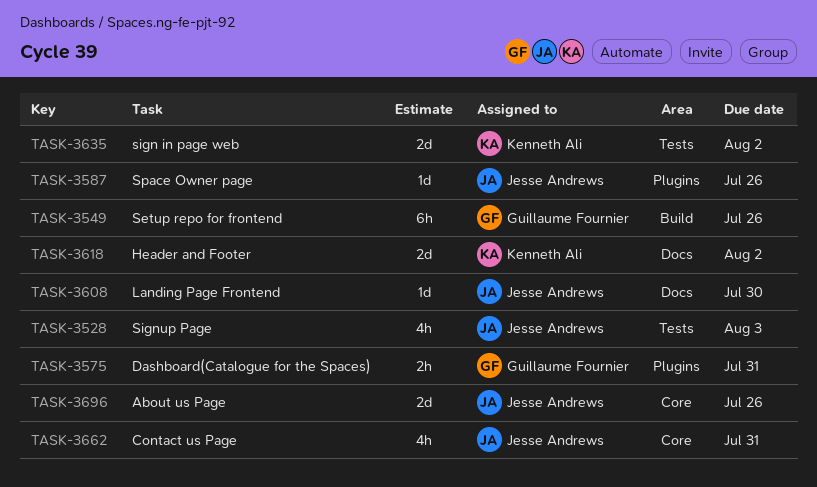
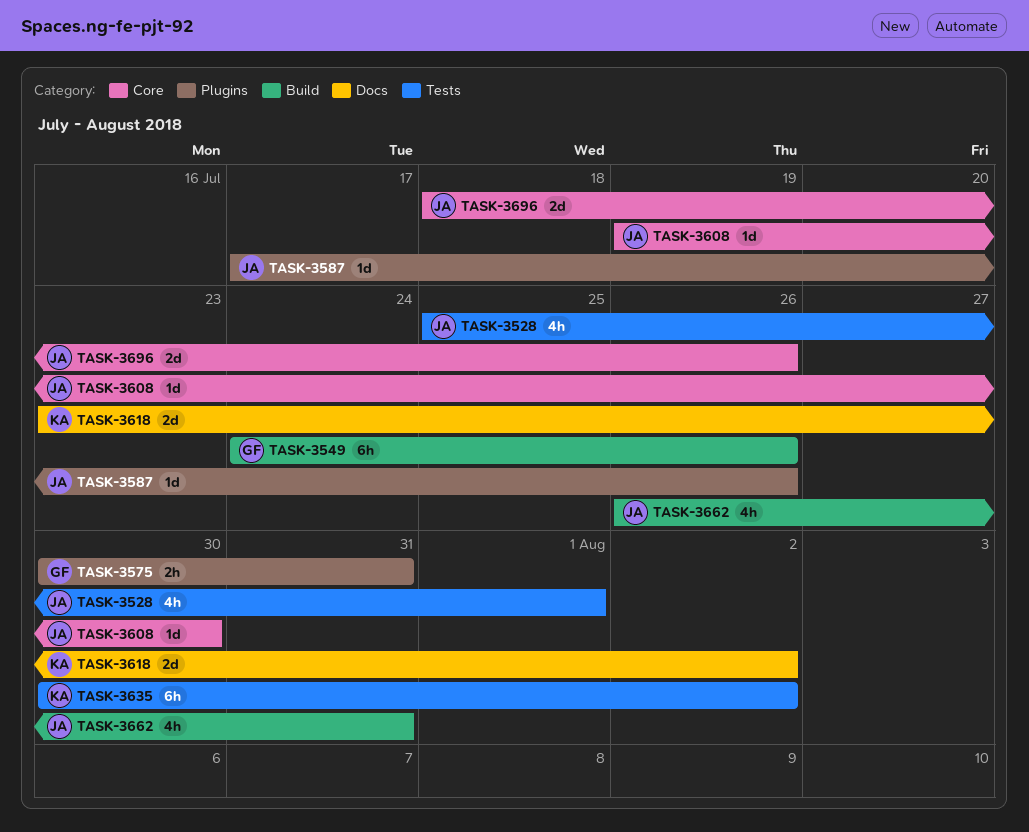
TASK-3528, due: Aug 3 -> Aug 1
TASK-3608, label: Docs -> Core
TASK-3635, estimate: 2d -> 6h
TASK-3662, label: Core -> Build

